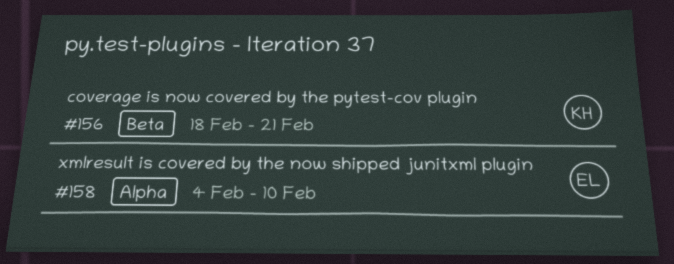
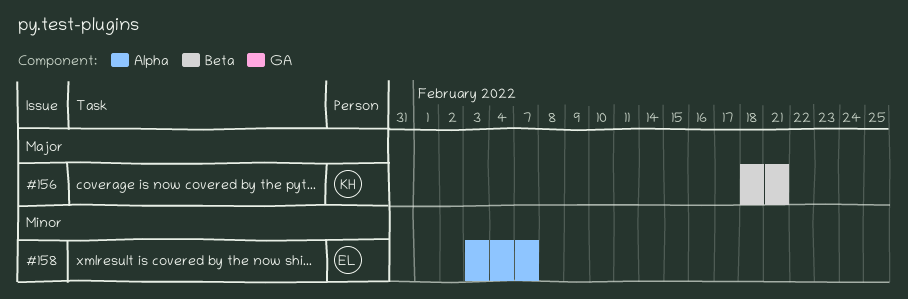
#158, start: Feb 4 -> Feb 3
#158, due: Feb 10 -> Feb 7

